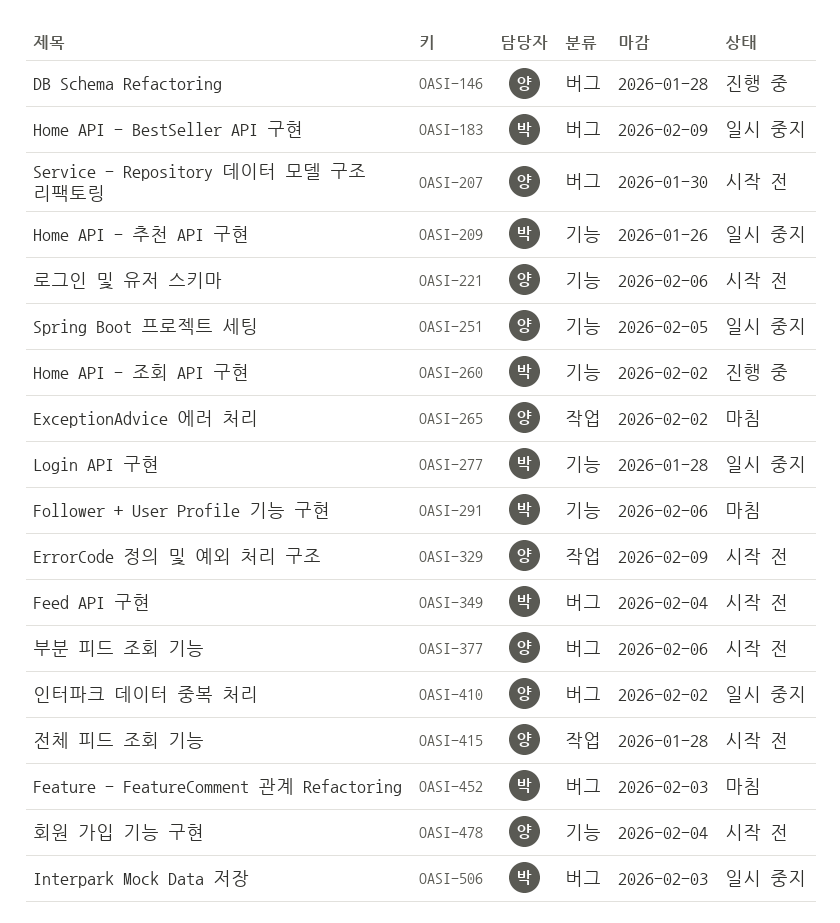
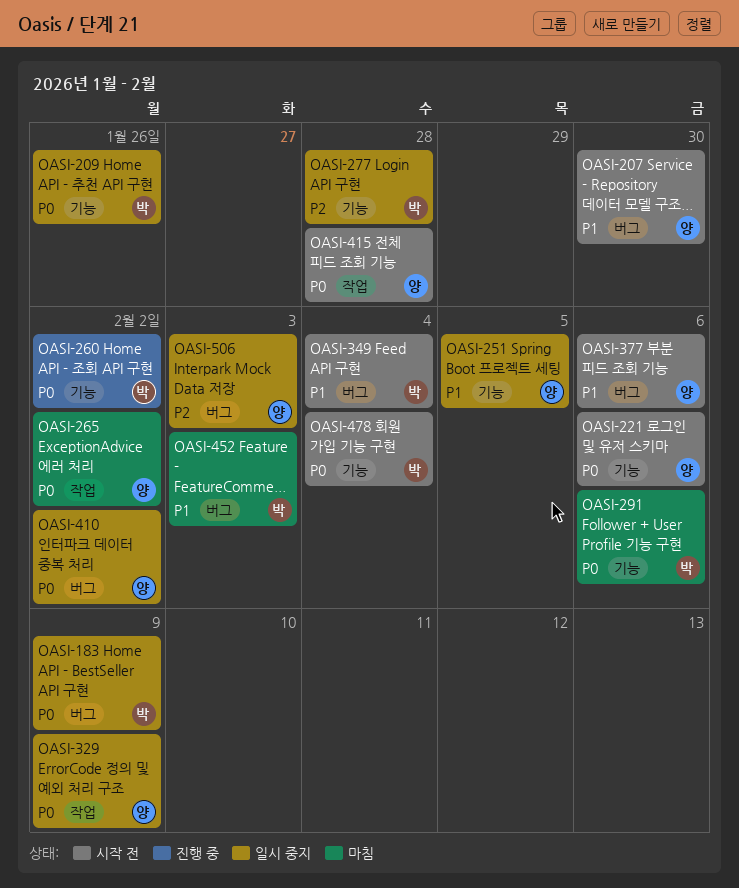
OASI-146: present -> none
OASI-329, status: 시작 전 -> 일시 중지
OASI-478, owner: 양 -> 박
OASI-506, owner: 박 -> 양

